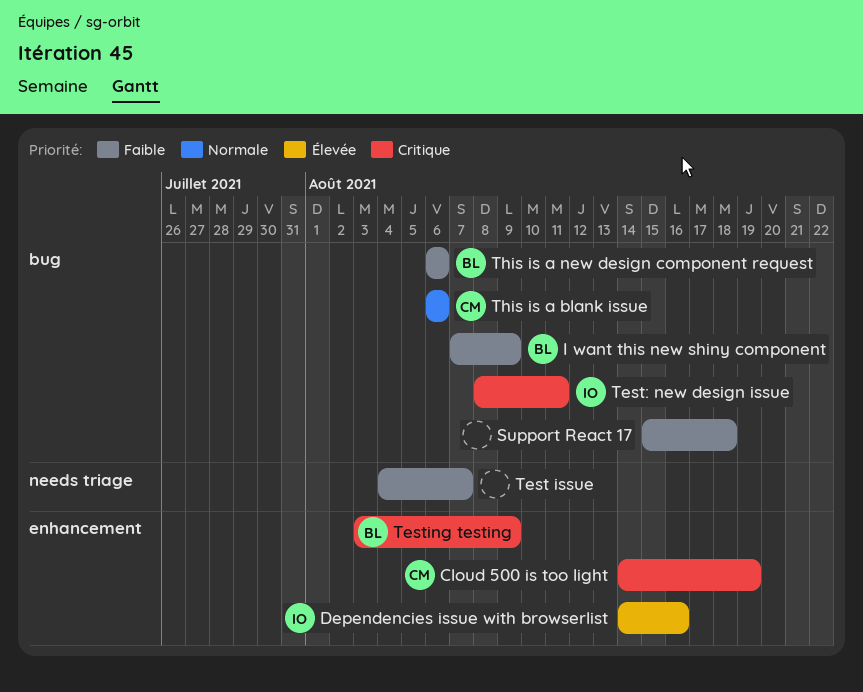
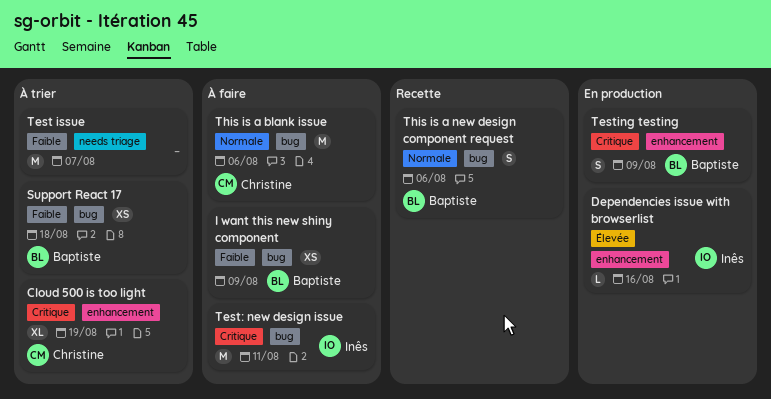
Support React 17, owner: none -> Baptiste
This is a new design component request, priority: Faible -> Normale

